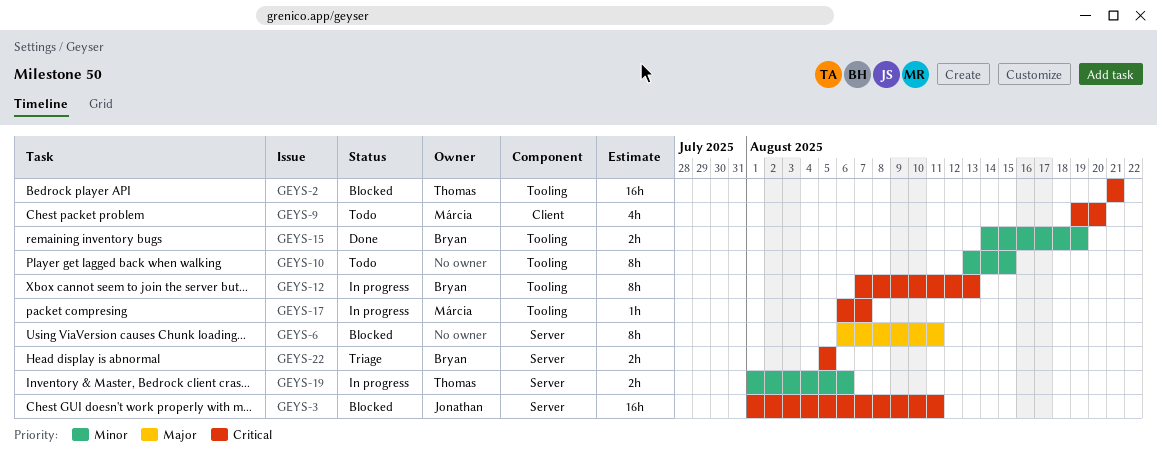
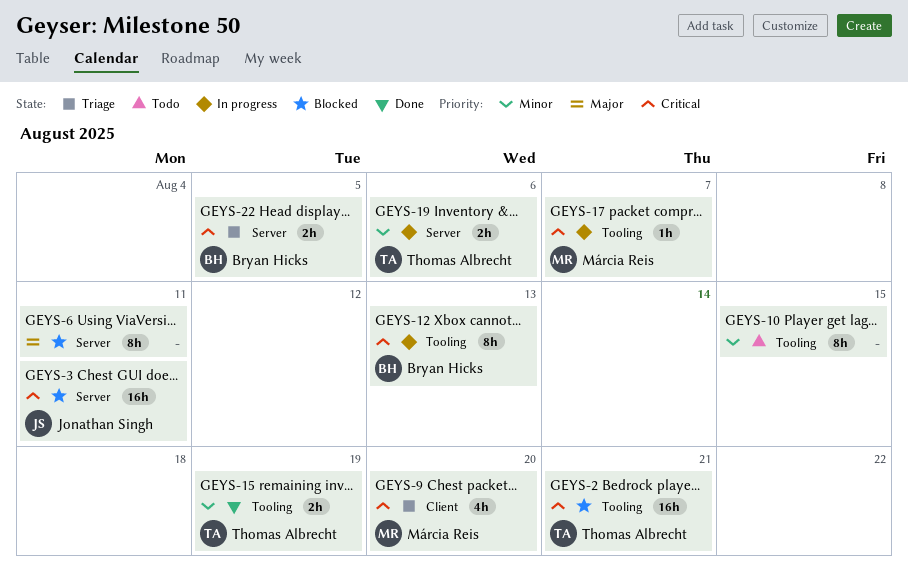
GEYS-9, status: Todo -> Triage
GEYS-15, owner: Bryan Hicks -> Thomas Albrecht

